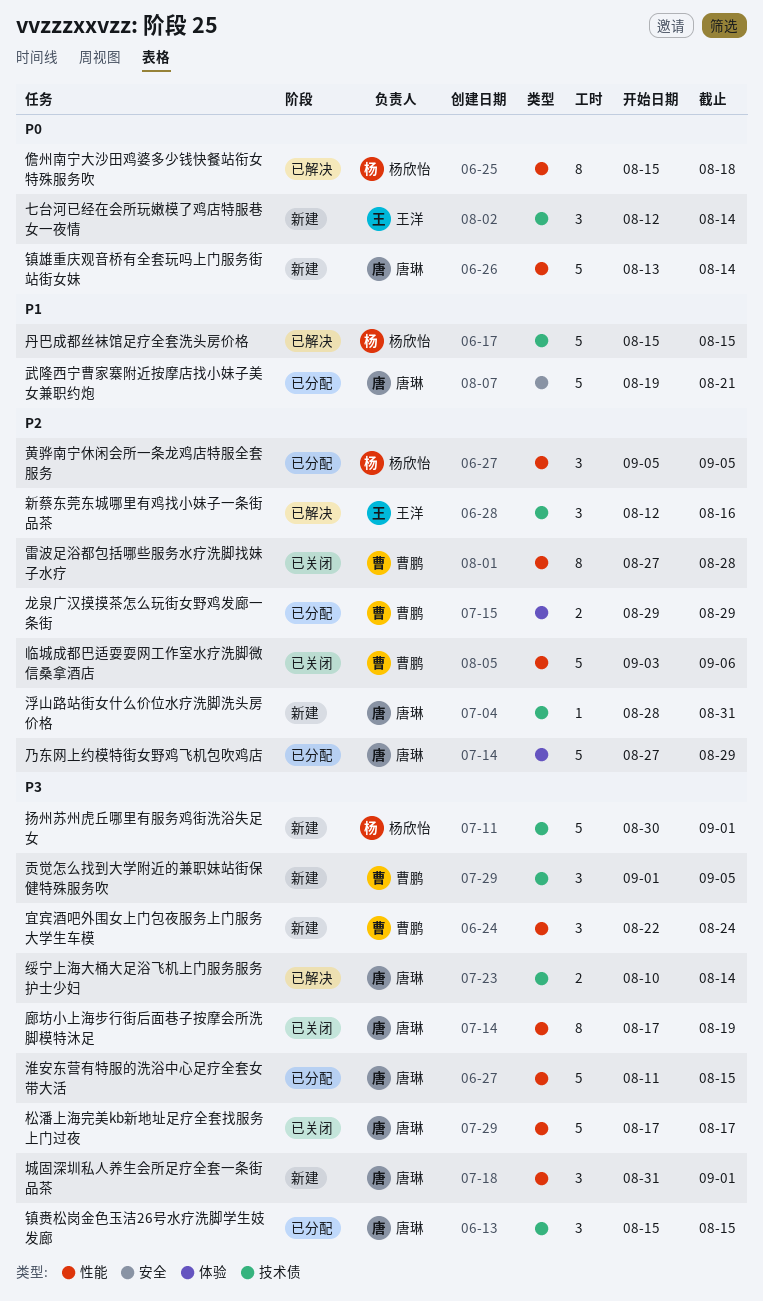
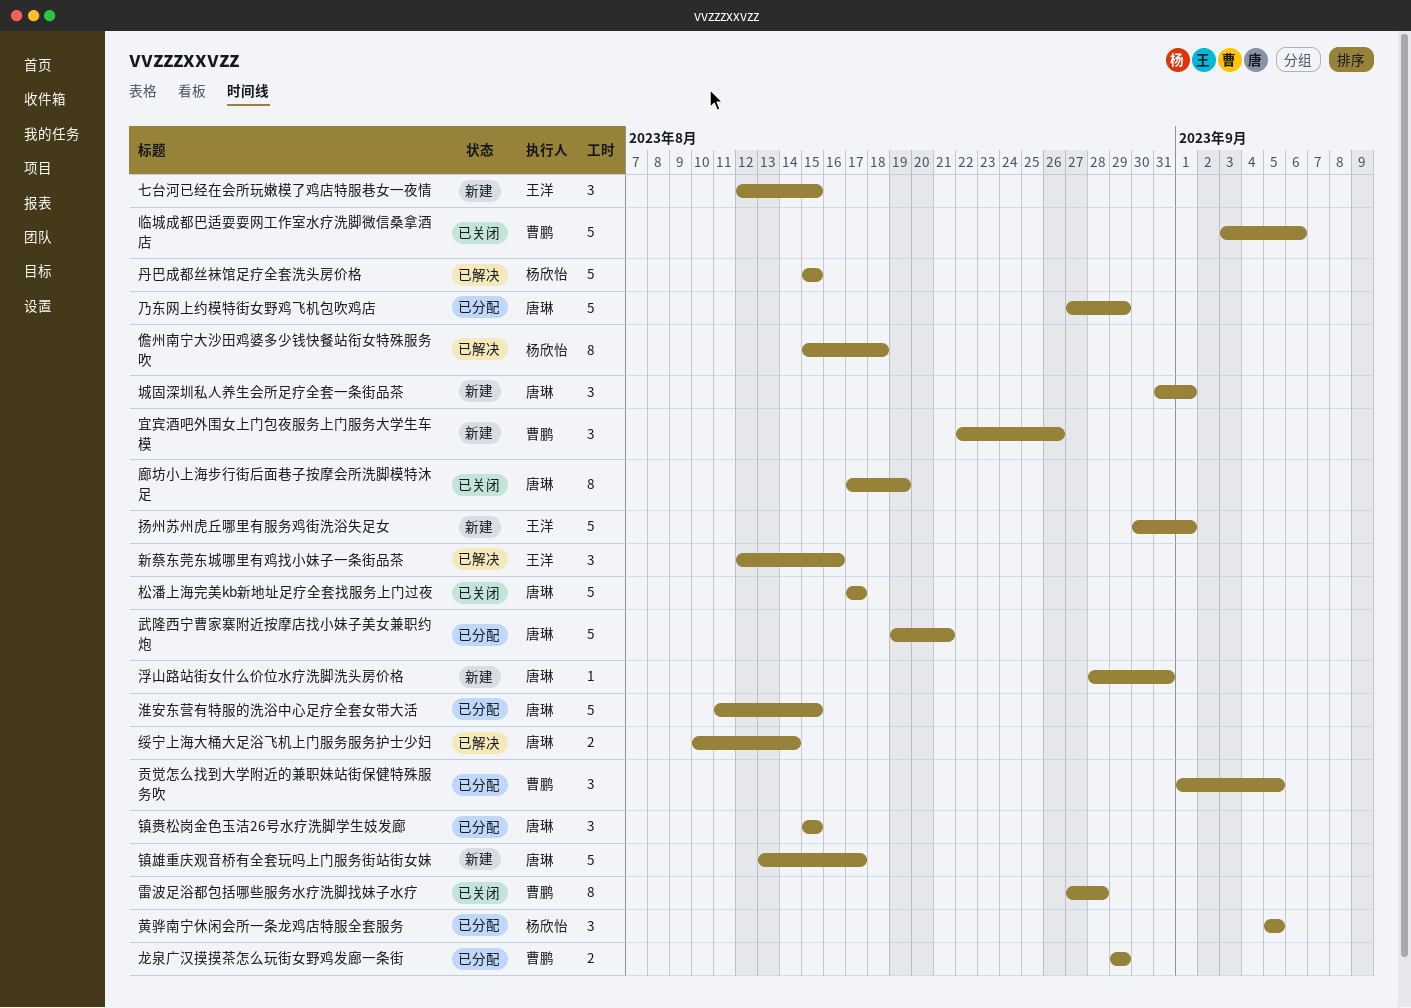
七台河已经在会所玩嫩模了鸡店特服巷女一夜情, due: Aug 14 -> Aug 15
宜宾酒吧外围女上门包夜服务上门服务大学生车模, due: Aug 24 -> Aug 26
扬州苏州虎丘哪里有服务鸡街洗浴失足女, owner: 杨欣怡 -> 王洋
贡觉怎么找到大学附近的兼职妹站街保健特殊服务吹, status: 新建 -> 已分配
镇雄重庆观音桥有全套玩吗上门服务街站街女妹, due: Aug 14 -> Aug 17

